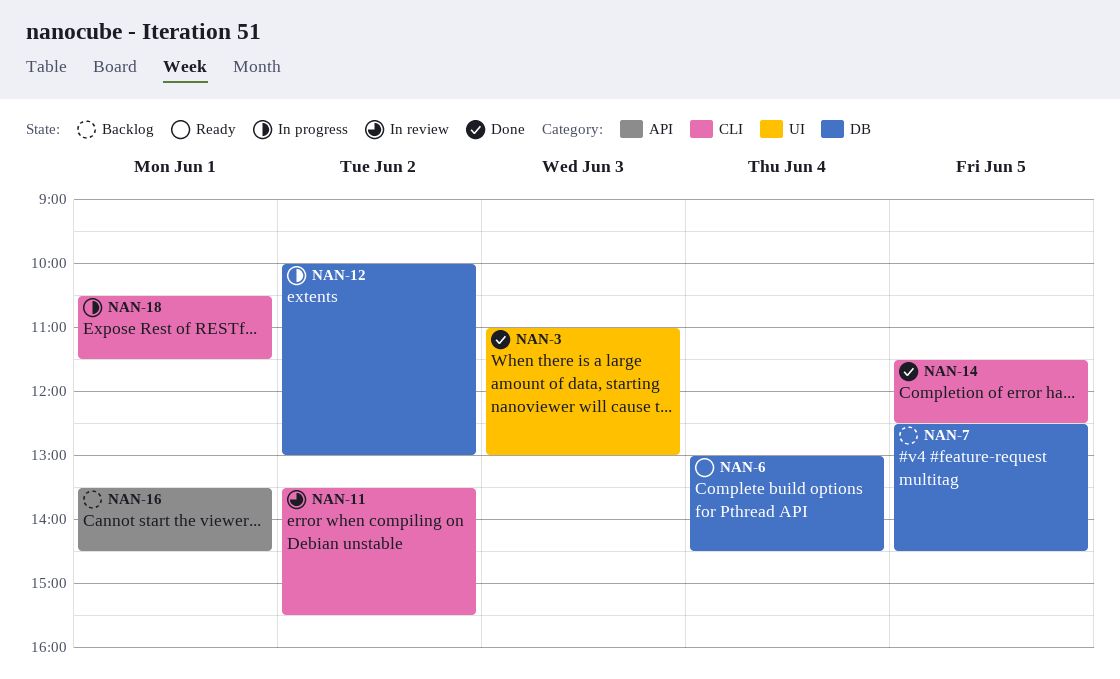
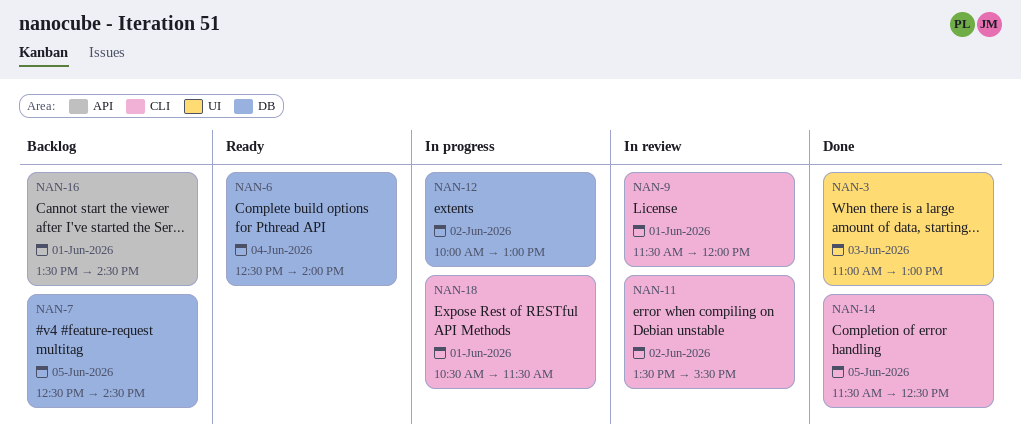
NAN-6, begins: 13:00 -> 12:30
NAN-6, ends: 14:30 -> 14:00
NAN-9: none -> present

